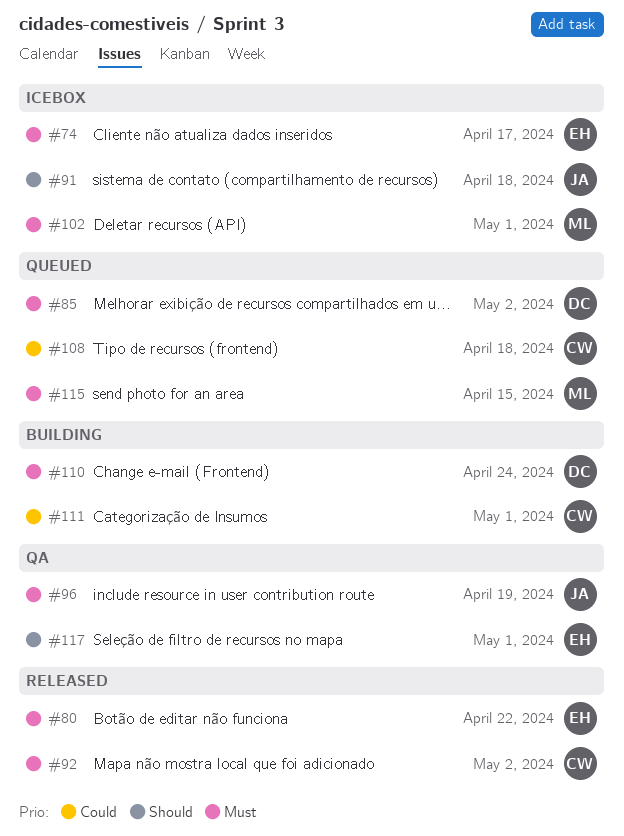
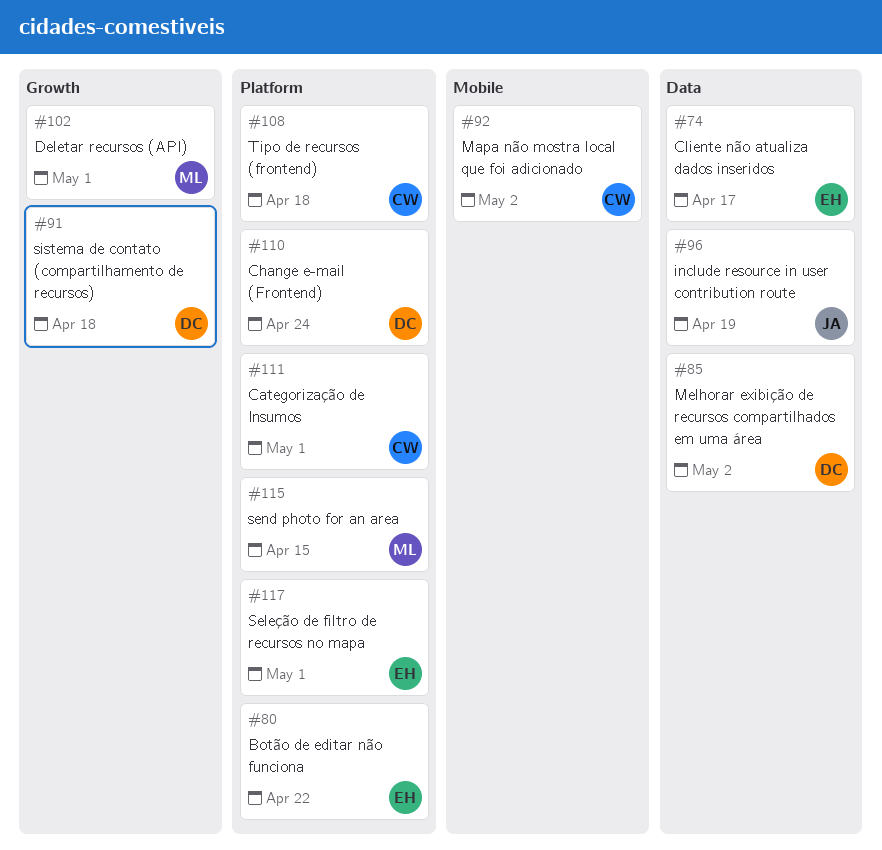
#91, owner: JA -> DC

